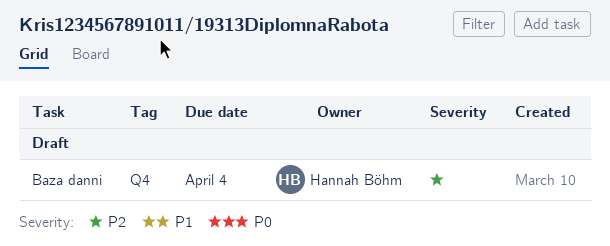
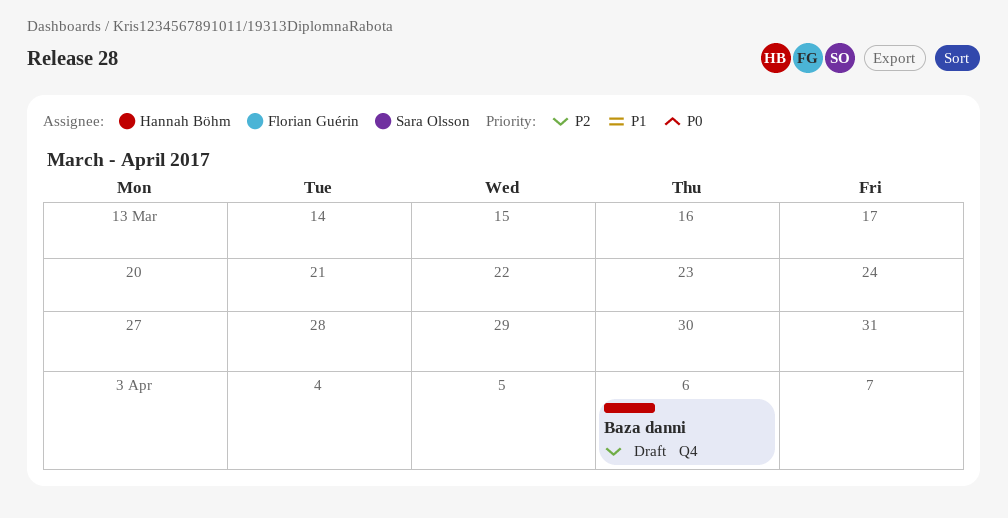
Baza danni, due: Apr 4 -> Apr 6

